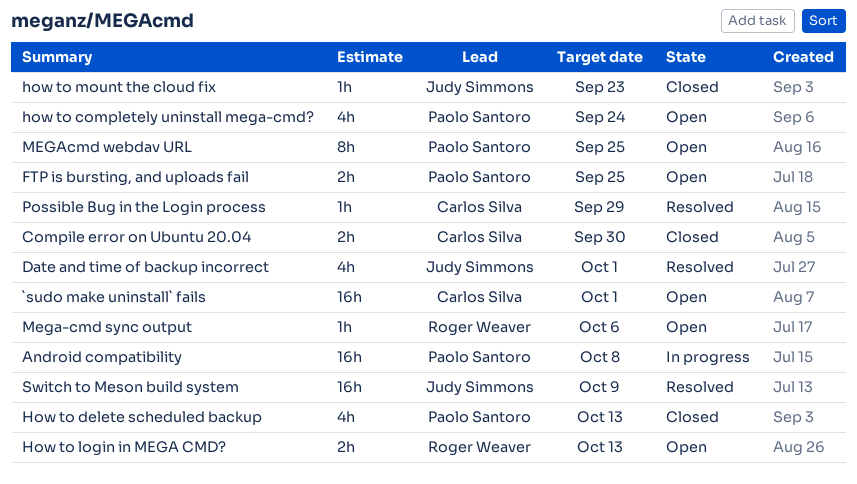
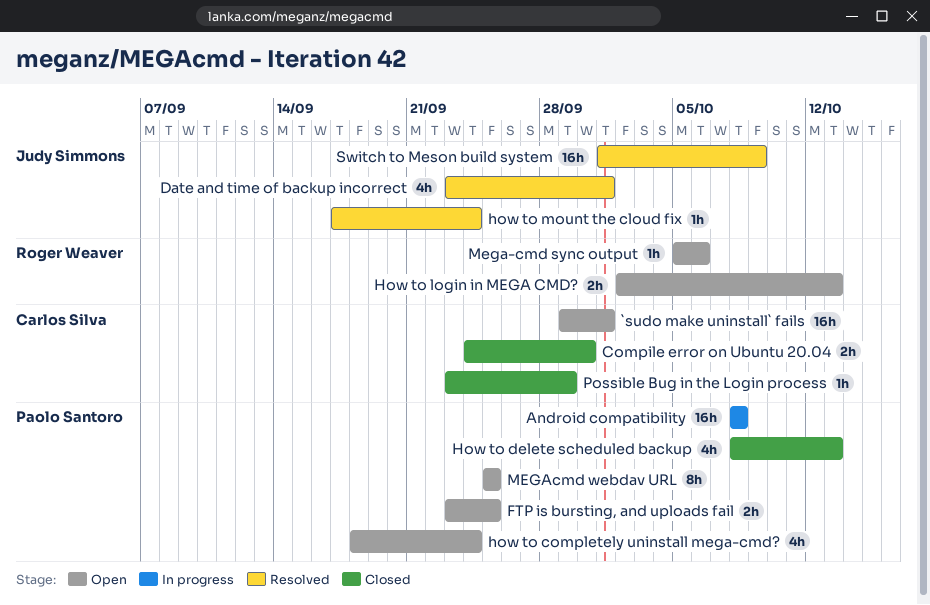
how to mount the cloud fix, status: Closed -> Resolved
how to mount the cloud fix, due: Sep 23 -> Sep 24
Possible Bug in the Login process, status: Resolved -> Closed

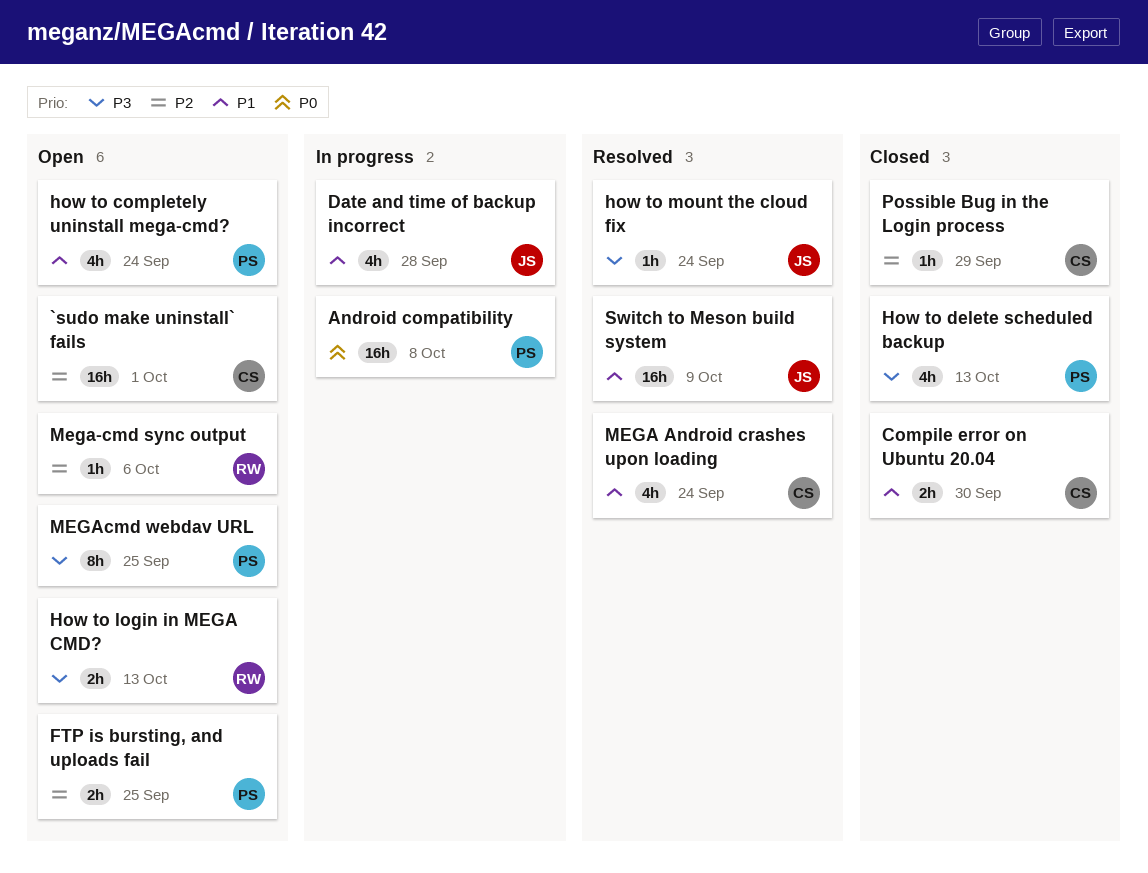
Date and time of backup incorrect, status: Resolved -> In progress
Date and time of backup incorrect, due: Oct 1 -> Sep 28
MEGA Android crashes upon loading: none -> present

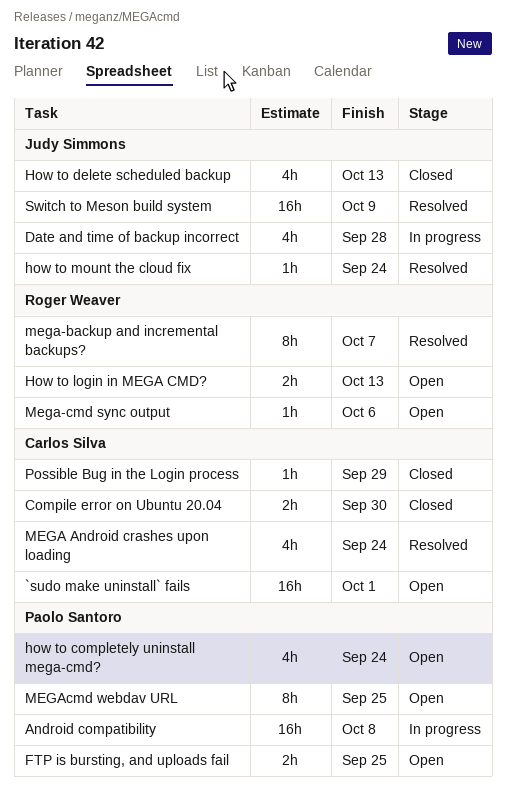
How to delete scheduled backup, owner: Paolo Santoro -> Judy Simmons
mega-backup and incremental backups?: none -> present

